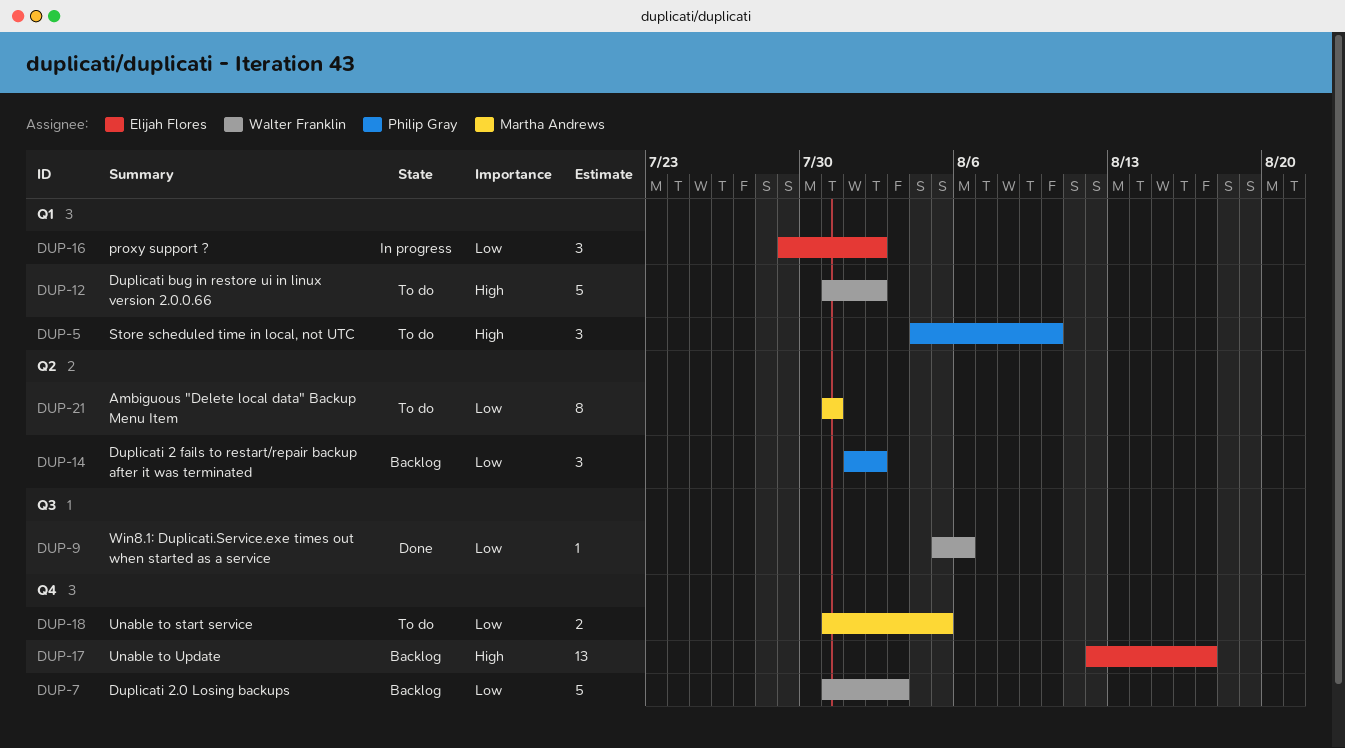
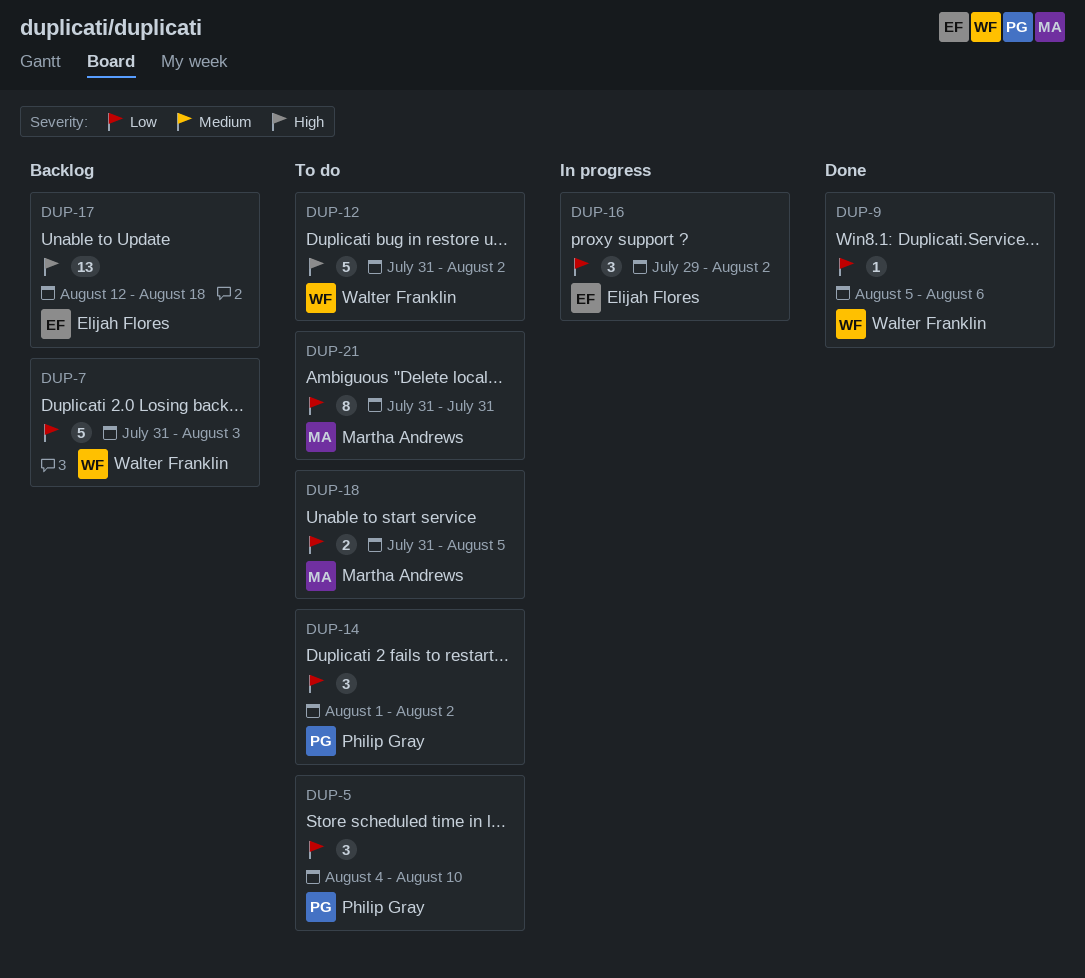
DUP-5, priority: High -> Low
DUP-14, status: Backlog -> To do
DUP-17, due: Aug 17 -> Aug 18

